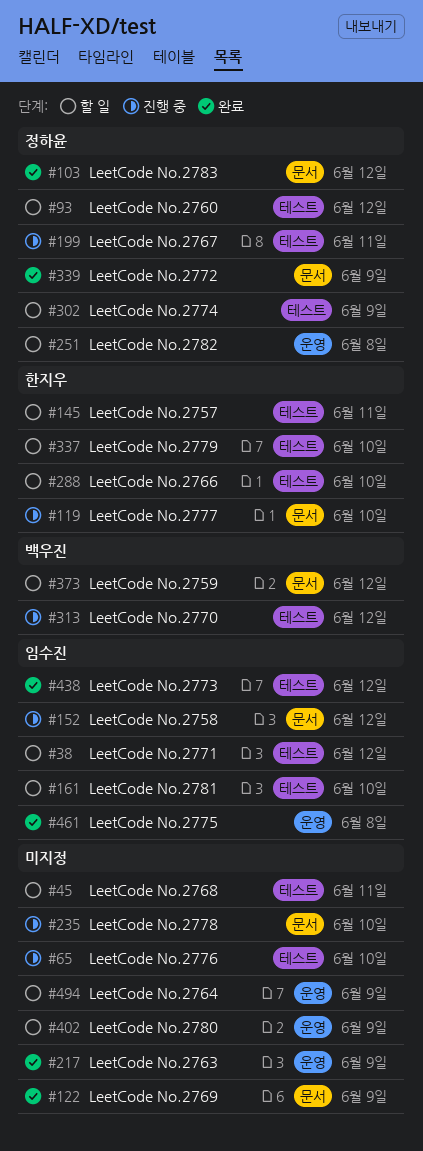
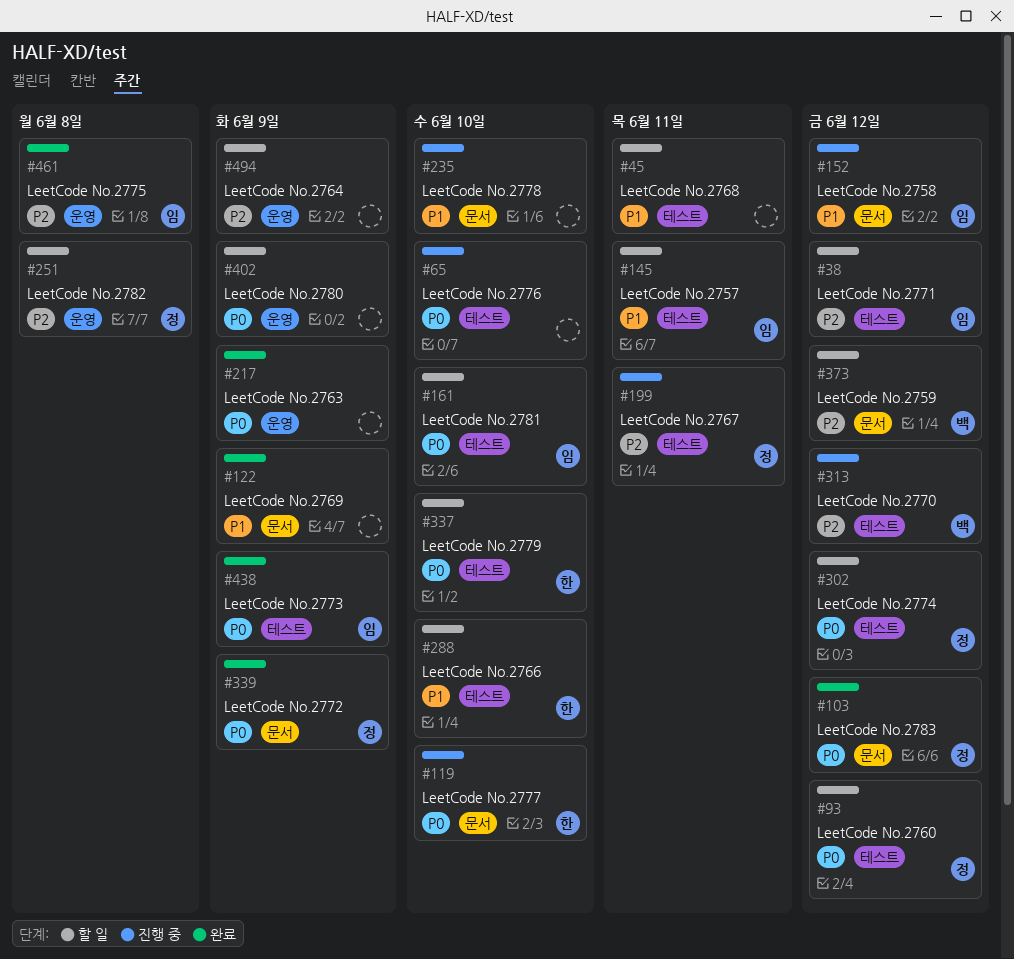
#145, owner: 한지우 -> 임수진
#302, due: Jun 9 -> Jun 12
#438, due: Jun 12 -> Jun 9

